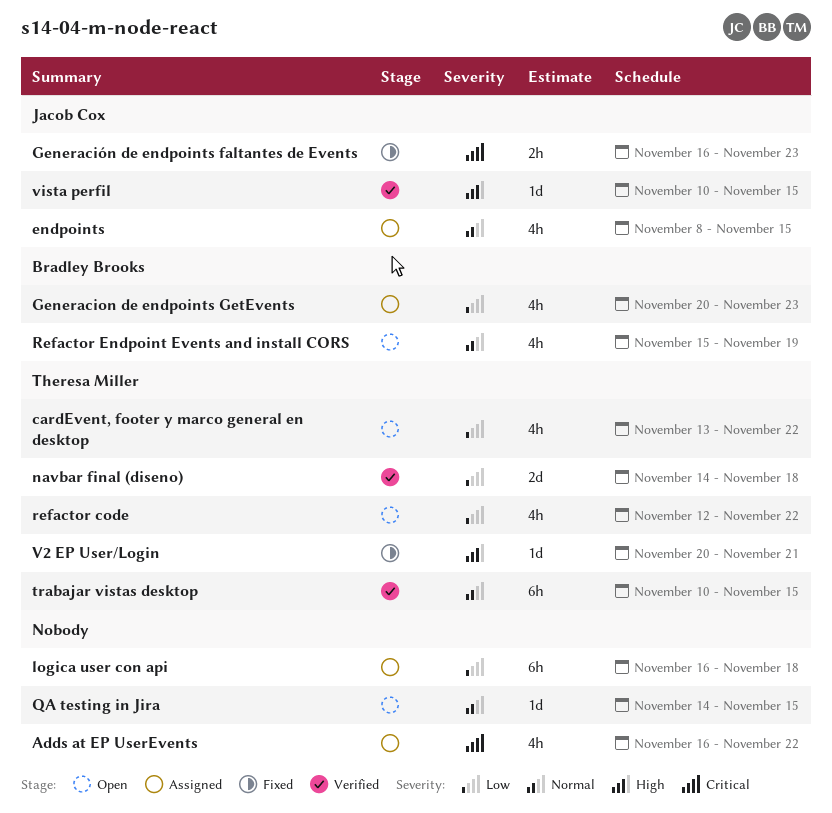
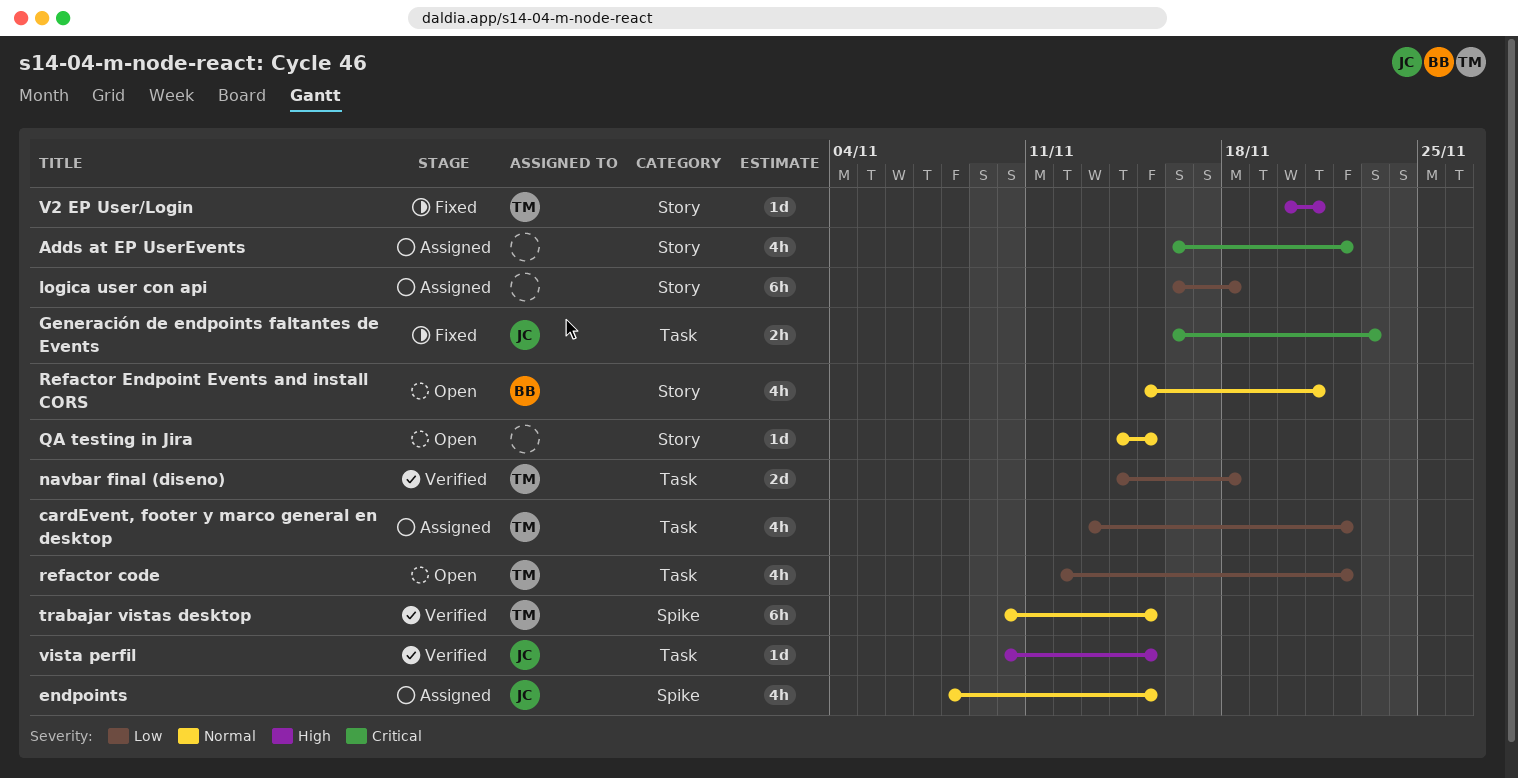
cardEvent, footer y marco general en desktop, status: Open -> Assigned
Generacion de endpoints GetEvents: present -> none
Refactor Endpoint Events and install CORS, due: Nov 19 -> Nov 21

